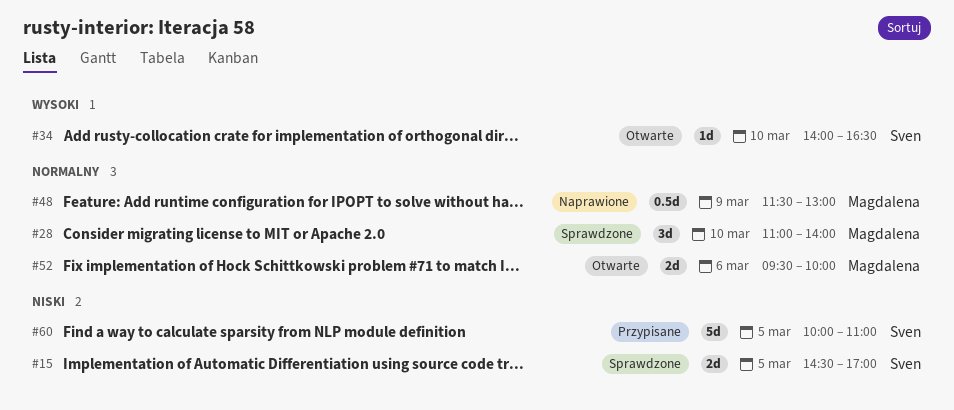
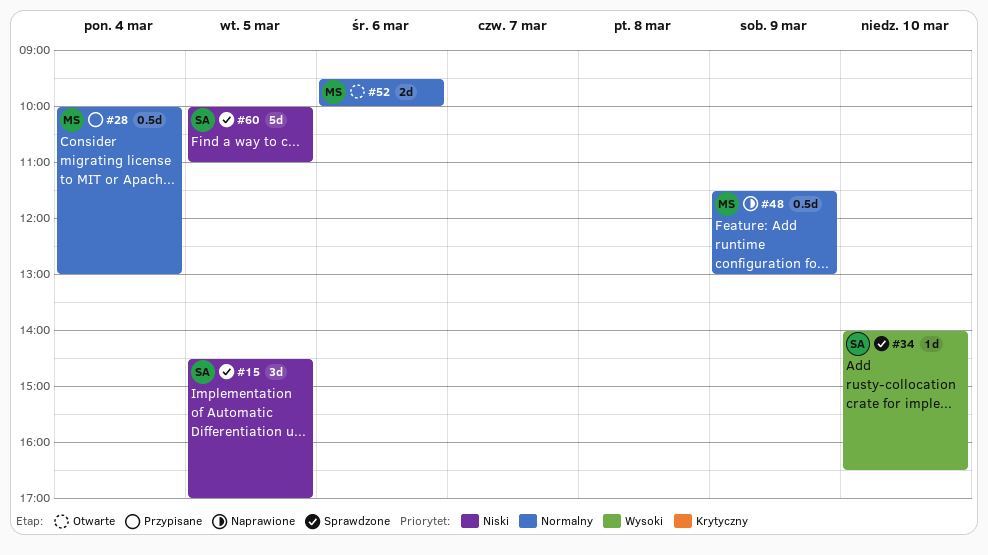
#15, estimate: 2d -> 3d
#28, status: Sprawdzone -> Przypisane
#28, estimate: 3d -> 0.5d
#28, day: Mar 10 -> Mar 4
#28, begins: 11:00 -> 10:00
#28, ends: 14:00 -> 13:00
#34, status: Otwarte -> Sprawdzone
#60, status: Przypisane -> Sprawdzone

